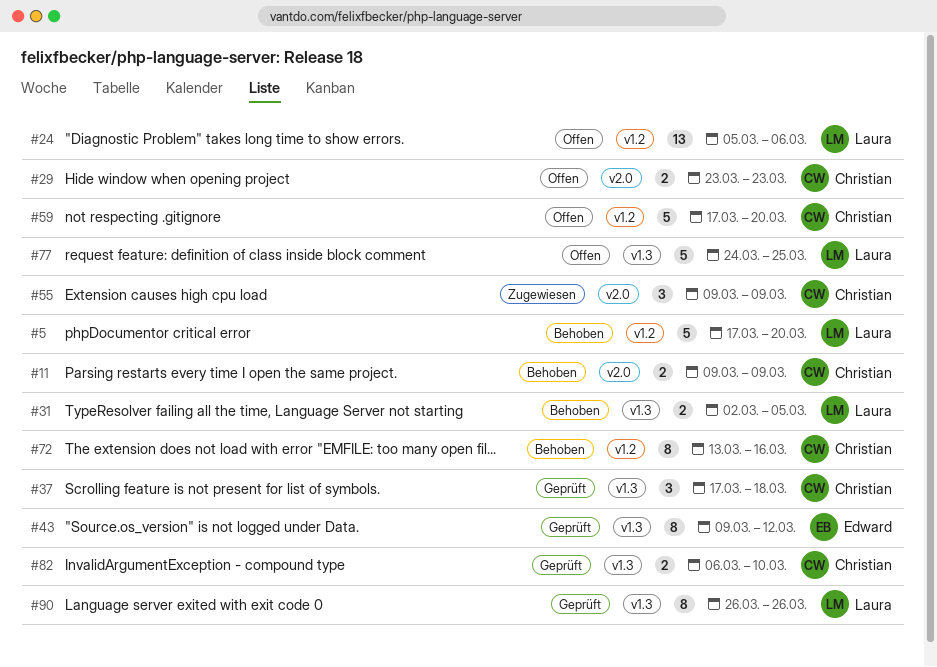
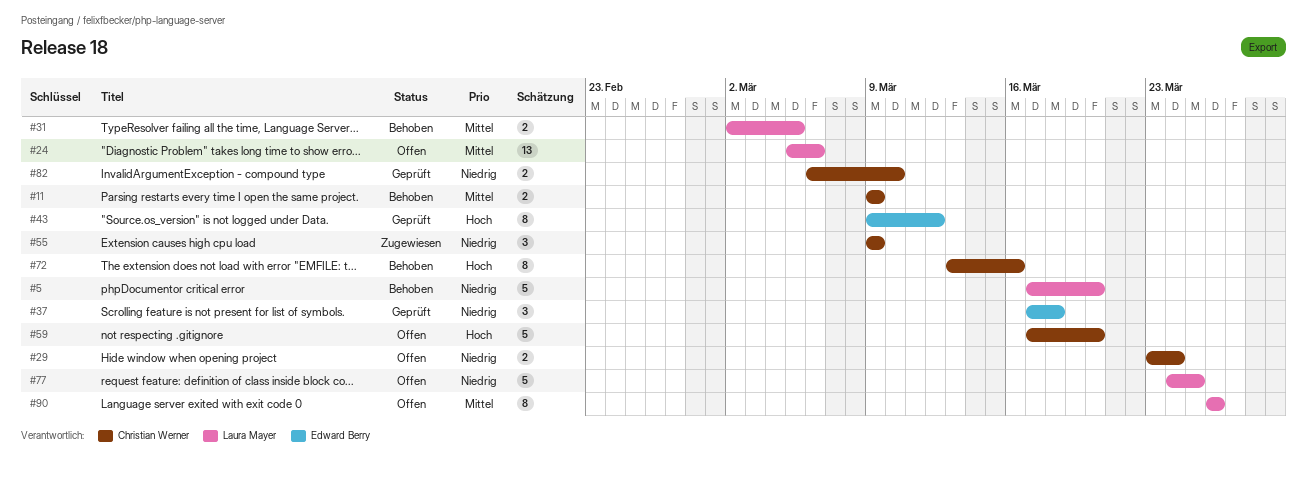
#29, due: Mar 23 -> Mar 24
#37, owner: Christian Werner -> Edward Berry
#90, status: Geprüft -> Offen

